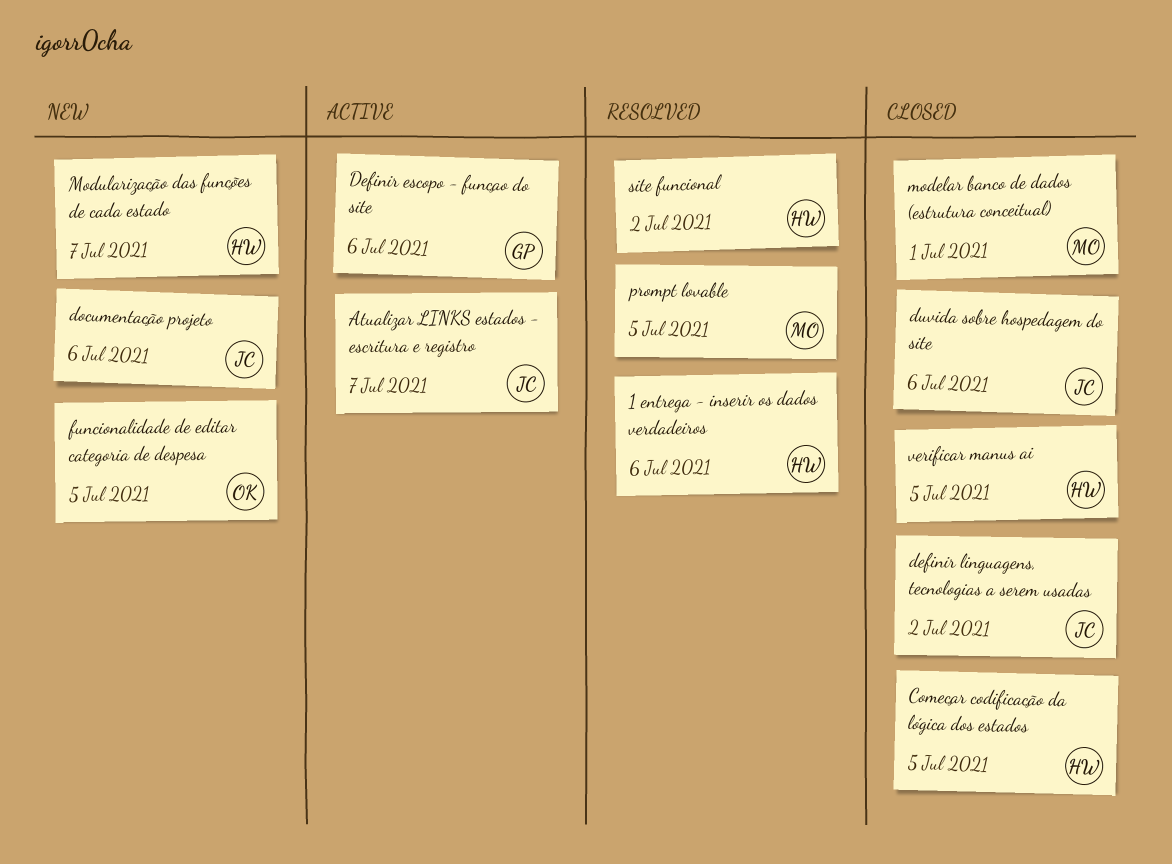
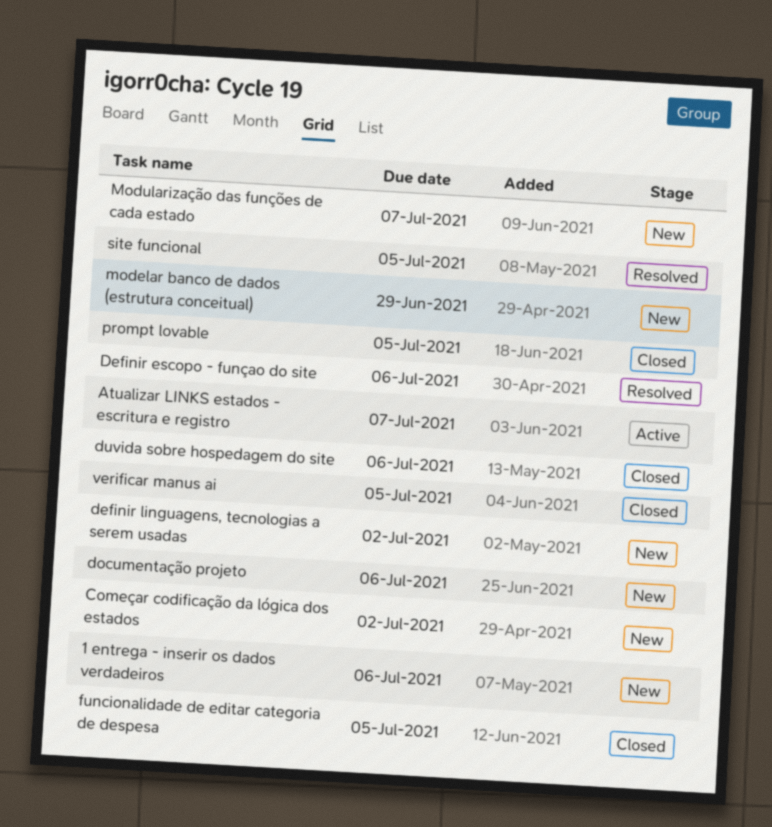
1 entrega - inserir os dados verdadeiros, status: Resolved -> New
Começar codificação da lógica dos estados, status: Closed -> New
Começar codificação da lógica dos estados, due: Jul 5 -> Jul 2
Definir escopo - funçao do site, status: Active -> Resolved
definir linguagens, tecnologias a serem usadas, status: Closed -> New
funcionalidade de editar categoria de despesa, status: New -> Closed
modelar banco de dados (estrutura conceitual), status: Closed -> New
modelar banco de dados (estrutura conceitual), due: Jul 1 -> Jun 29
prompt lovable, status: Resolved -> Closed
site funcional, due: Jul 2 -> Jul 5

